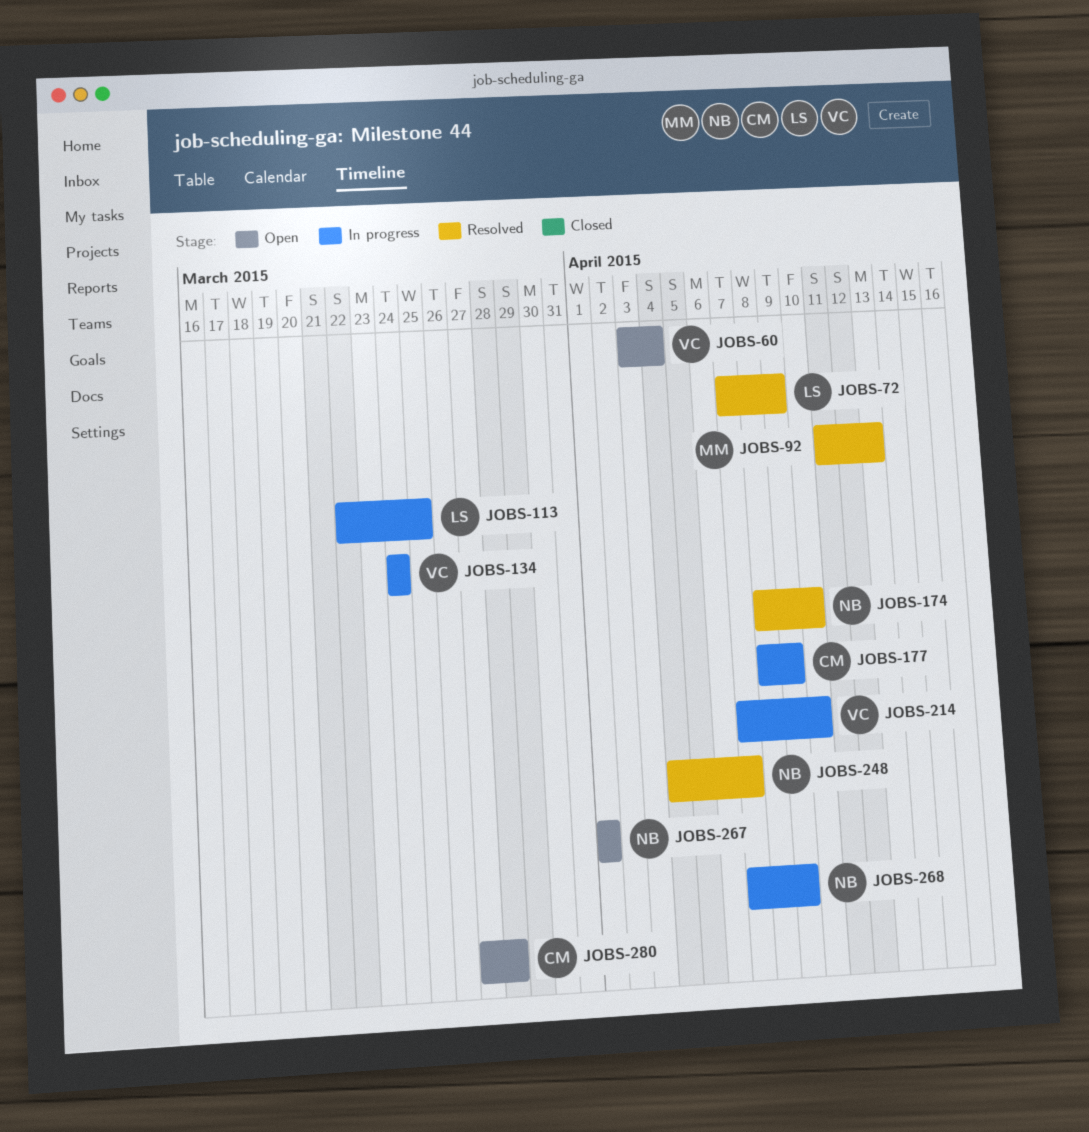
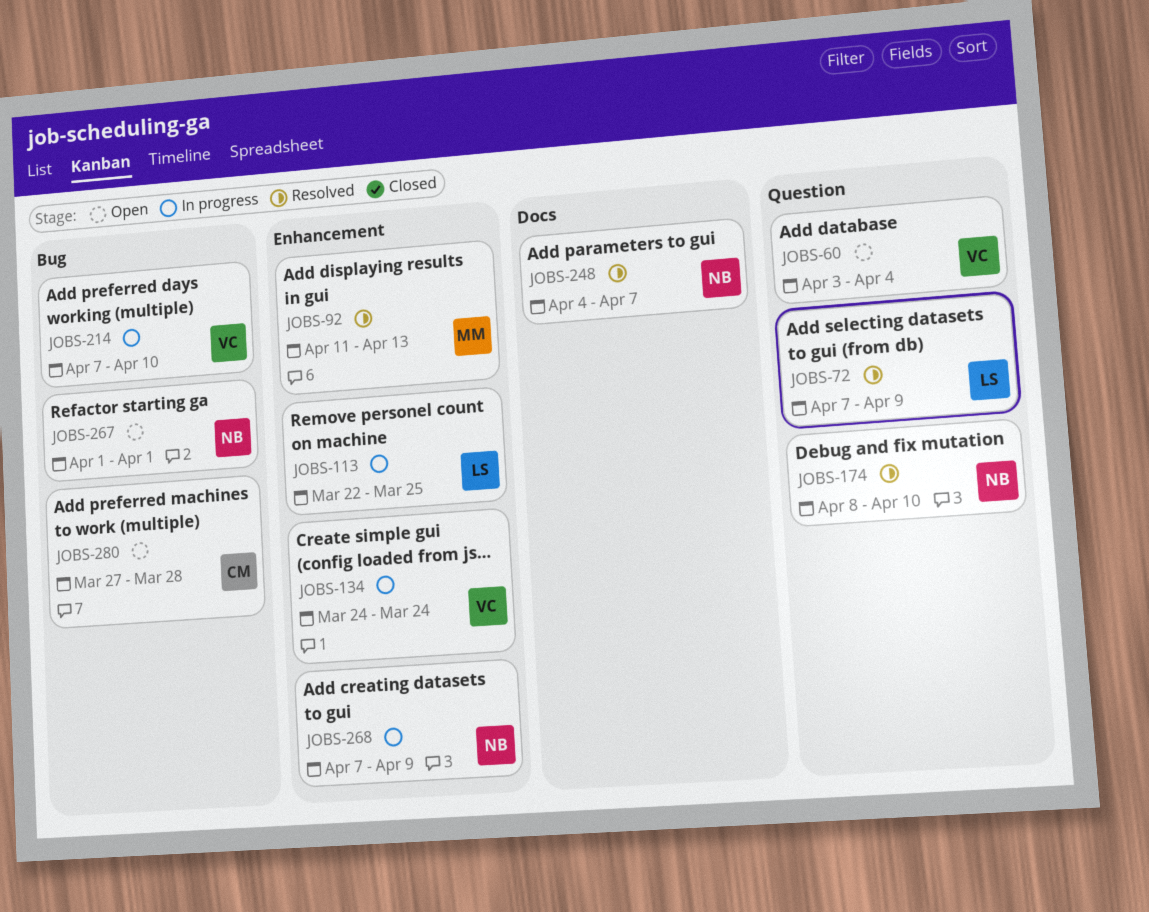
JOBS-177: present -> none

